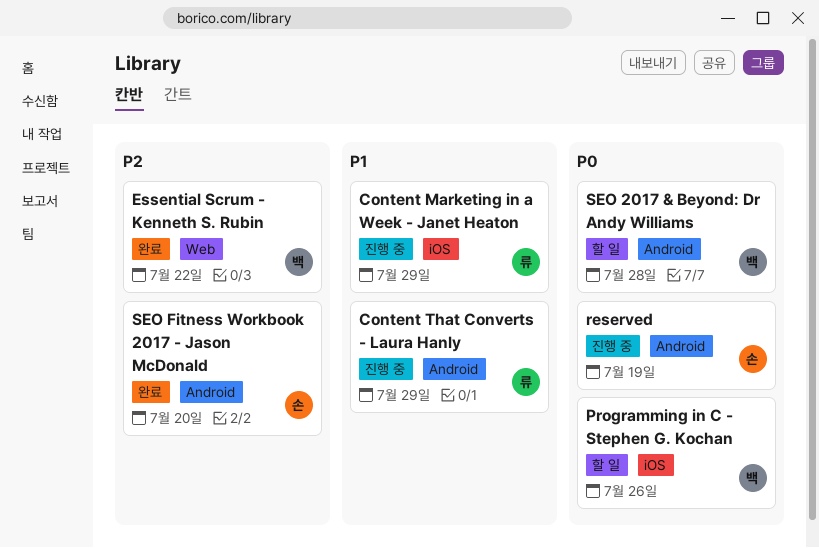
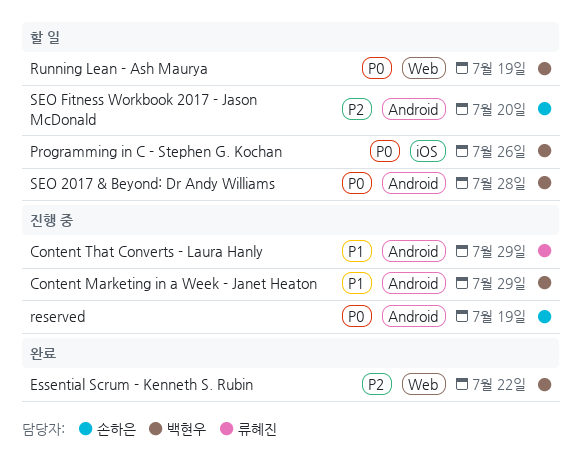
Content Marketing in a Week - Janet Heaton, owner: 류혜진 -> 백현우
Content Marketing in a Week - Janet Heaton, label: iOS -> Android
Running Lean - Ash Maurya: none -> present
SEO Fitness Workbook 2017 - Jason McDonald, status: 완료 -> 할 일

